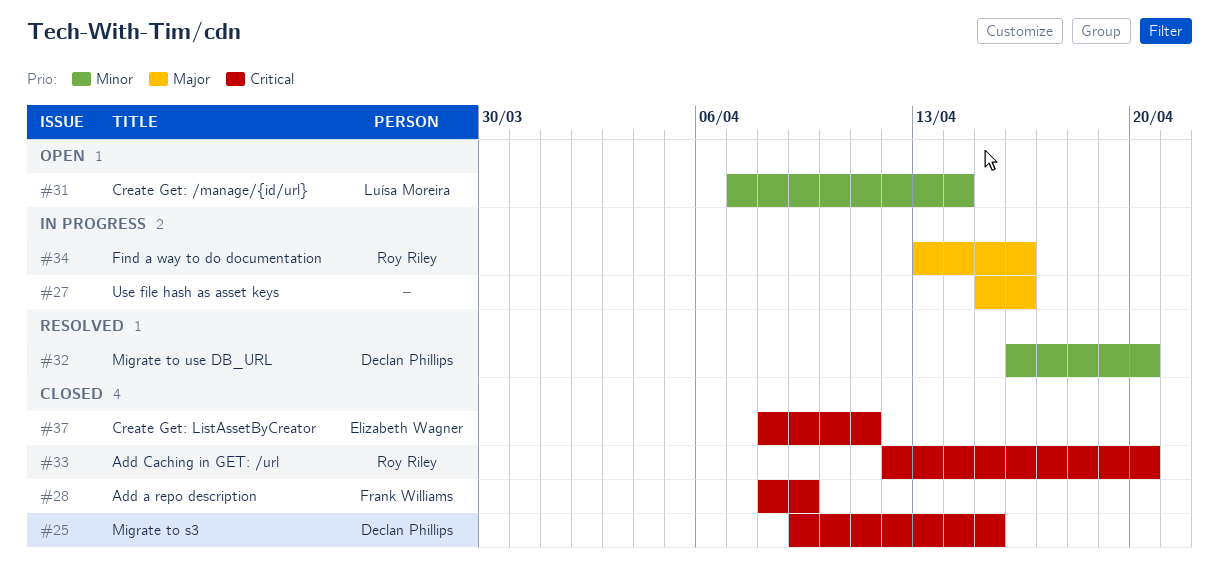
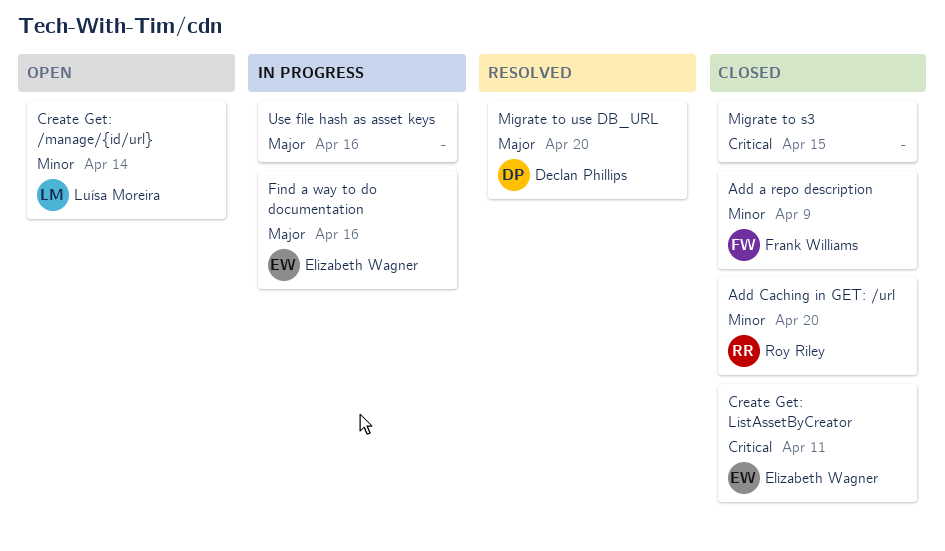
Add a repo description, priority: Critical -> Minor
Add Caching in GET: /url, priority: Critical -> Minor
Find a way to do documentation, owner: Roy Riley -> Elizabeth Wagner
Migrate to s3, owner: Declan Phillips -> none
Migrate to use DB_URL, priority: Minor -> Major

